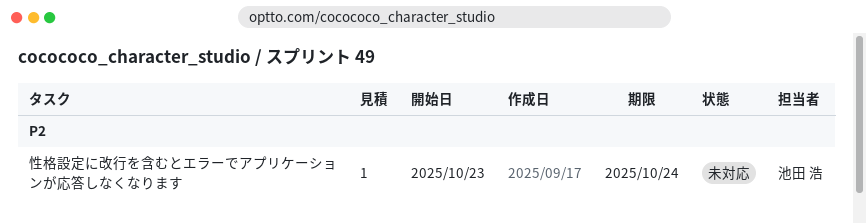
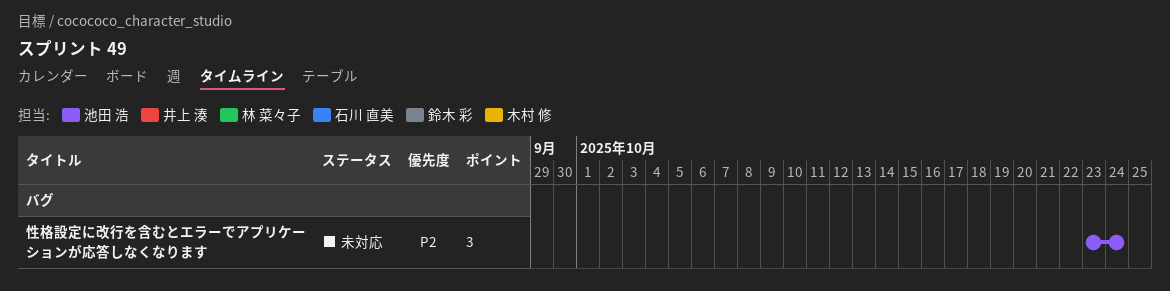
性格設定に改行を含むとエラーでアプリケーションが応答しなくなります, estimate: 1 -> 3

